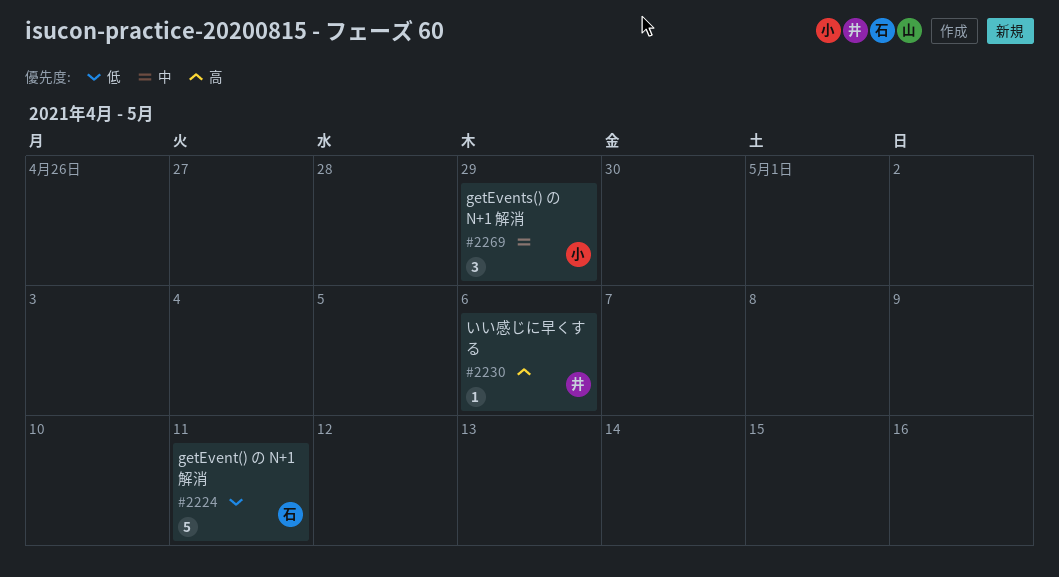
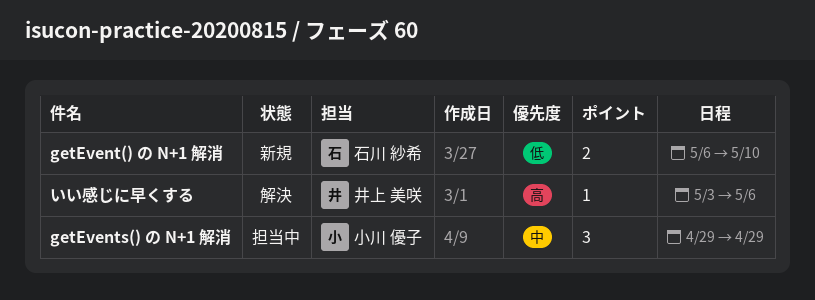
getEvent() の N+1 解消, estimate: 5 -> 2
getEvent() の N+1 解消, due: May 11 -> May 10

